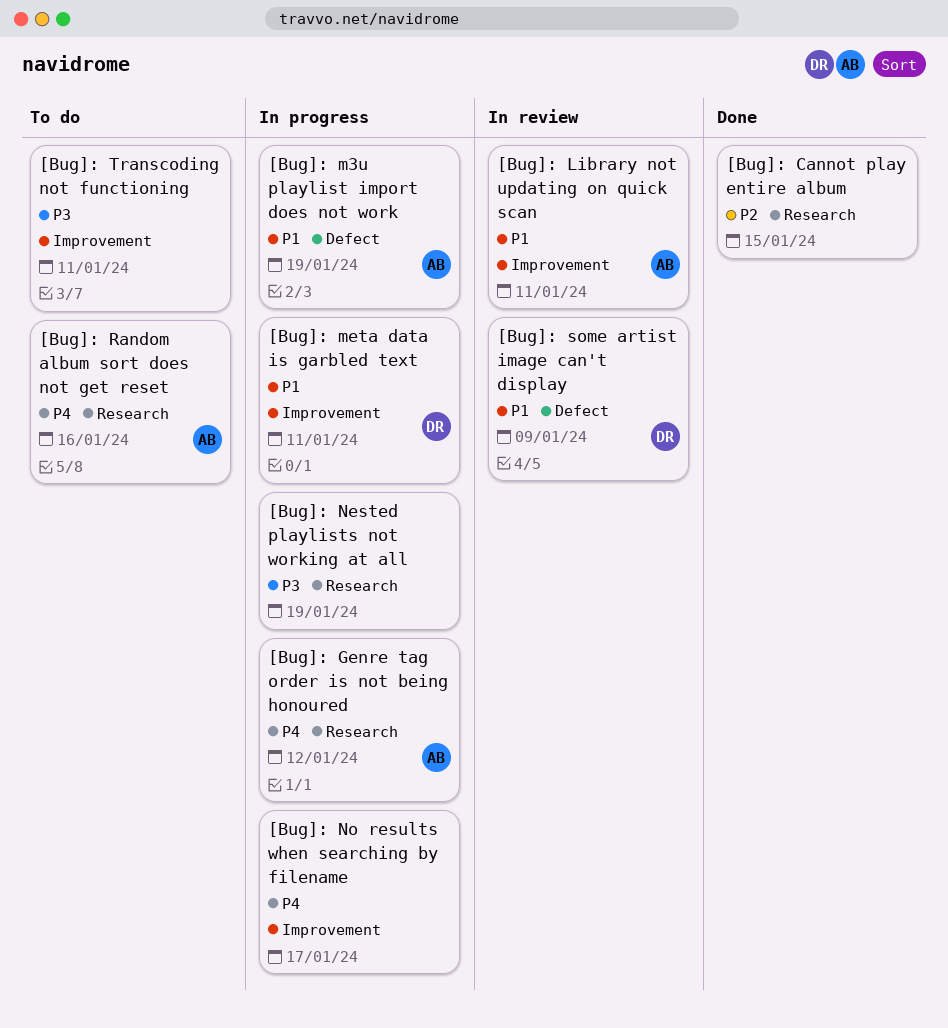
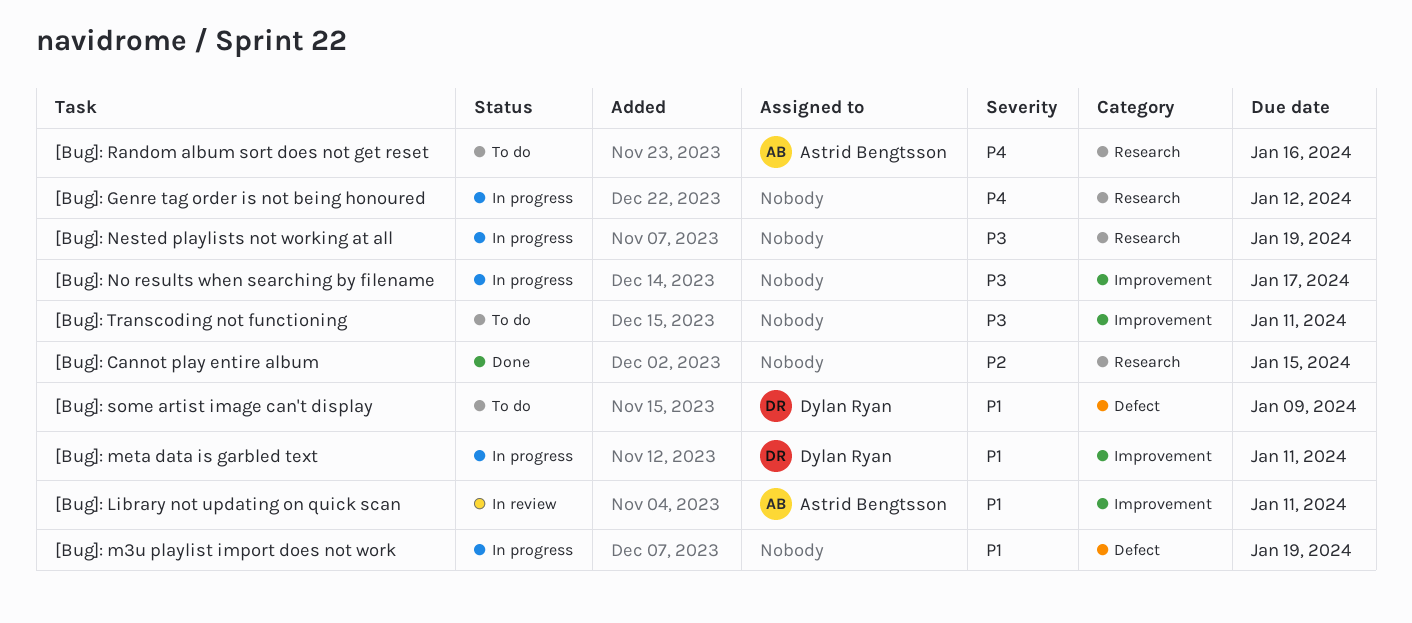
[Bug]: Genre tag order is not being honoured, owner: Astrid Bengtsson -> none
[Bug]: m3u playlist import does not work, owner: Astrid Bengtsson -> none
[Bug]: No results when searching by filename, priority: P4 -> P3
[Bug]: some artist image can't display, status: In review -> To do

